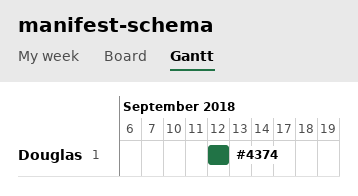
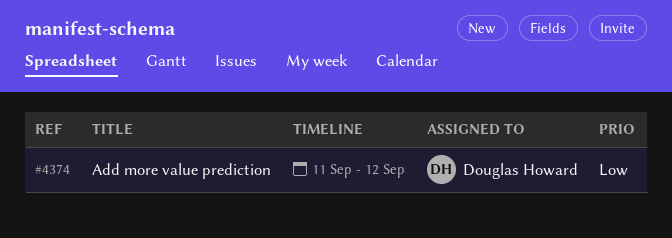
#4374, start: Sep 12 -> Sep 11

